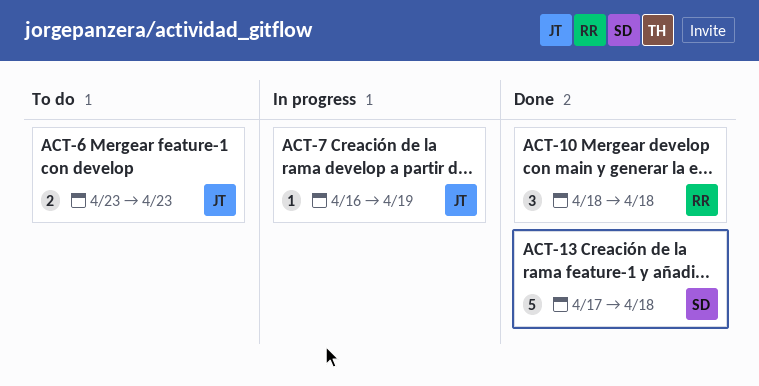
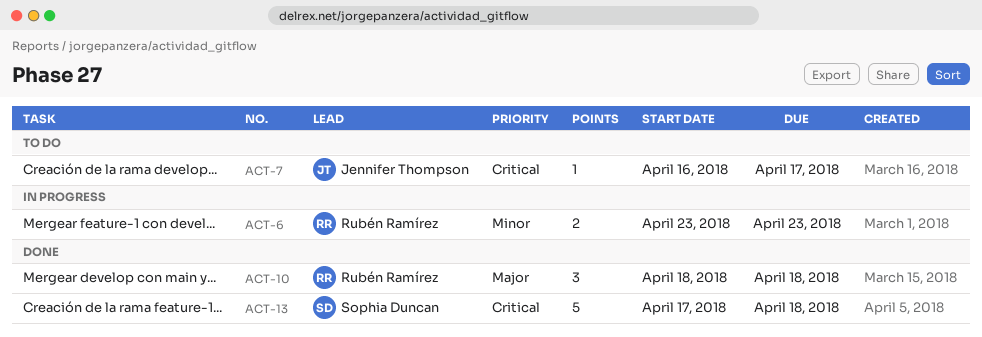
ACT-6, status: To do -> In progress
ACT-6, owner: Jennifer Thompson -> Rubén Ramírez
ACT-7, status: In progress -> To do
ACT-7, due: Apr 19 -> Apr 17

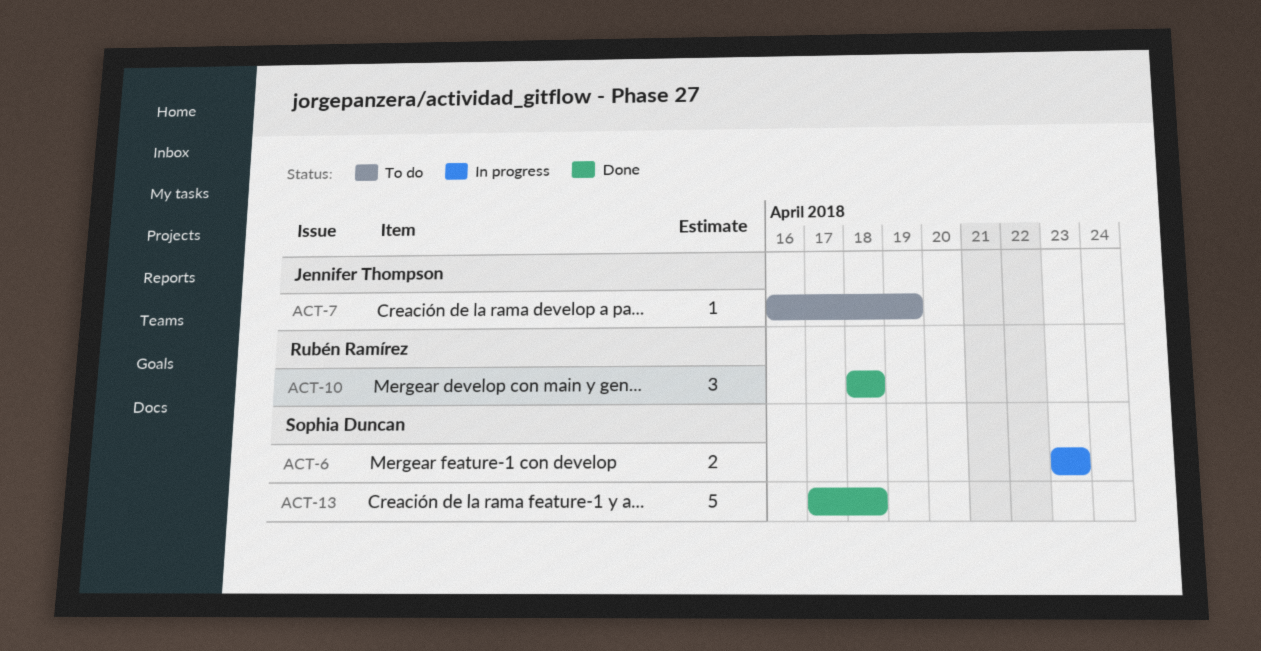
ACT-6, owner: Rubén Ramírez -> Sophia Duncan
ACT-7, due: Apr 17 -> Apr 19

